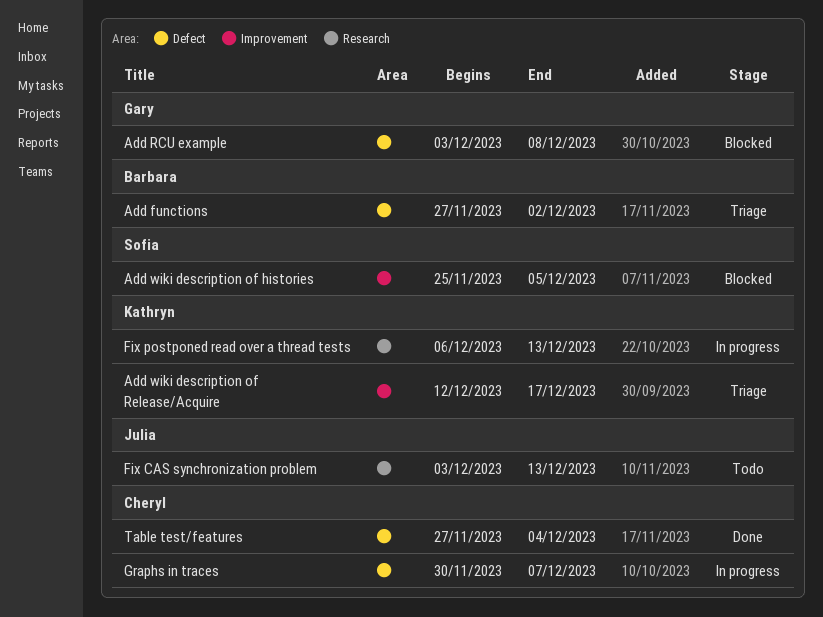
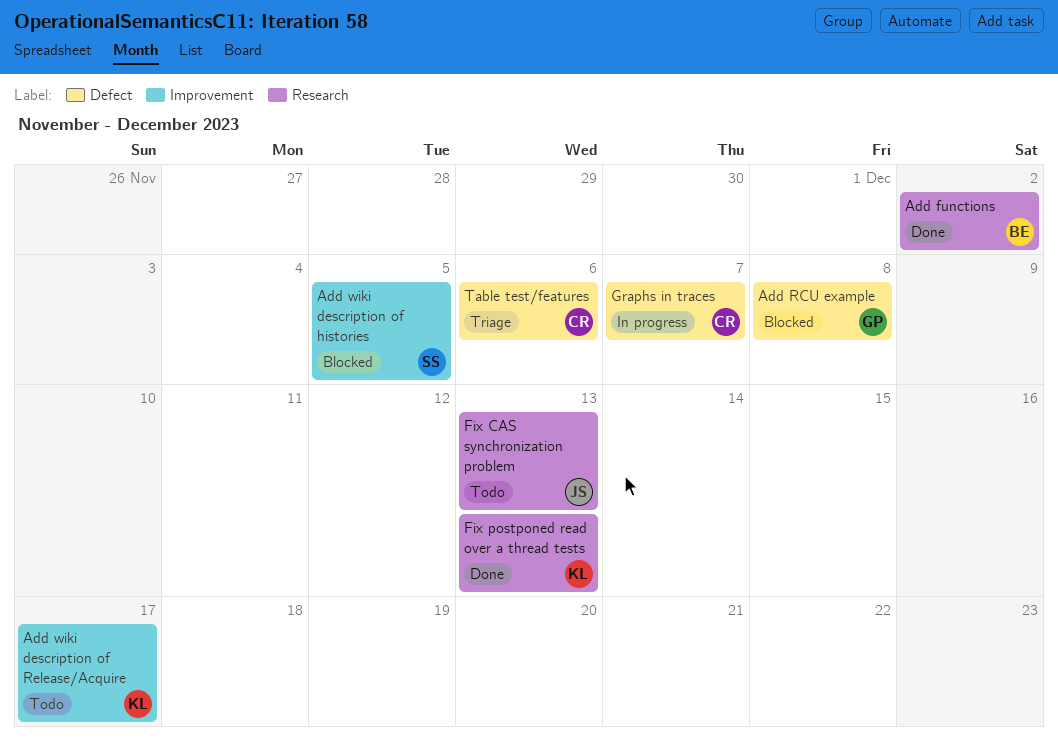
Add functions, status: Triage -> Done
Add functions, label: Defect -> Research
Add wiki description of Release/Acquire, status: Triage -> Todo
Fix postponed read over a thread tests, status: In progress -> Done
Table test/features, status: Done -> Triage
Table test/features, due: Dec 4 -> Dec 6

